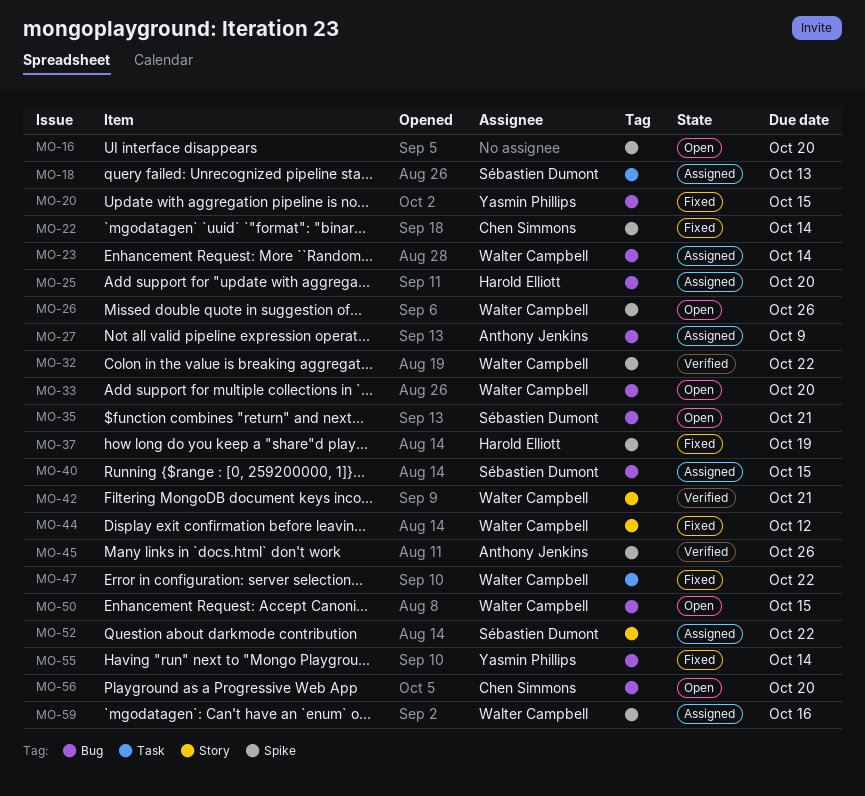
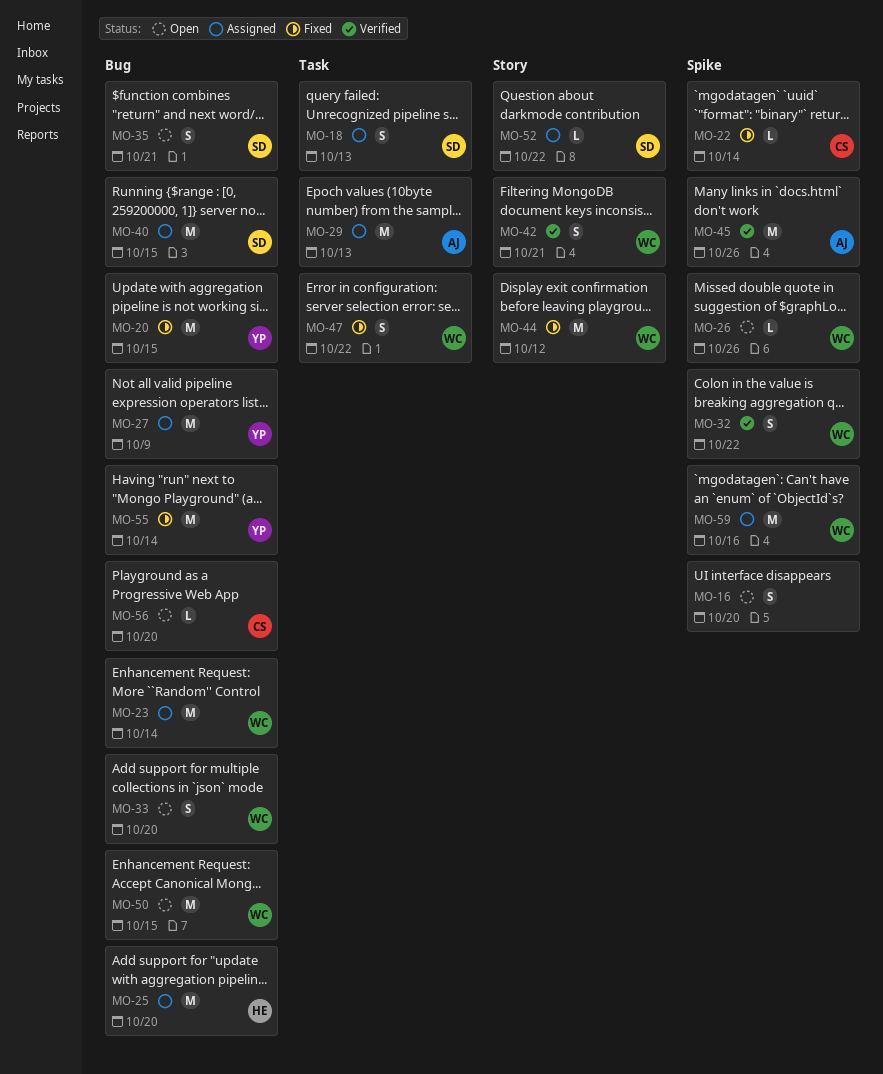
MO-27, owner: Anthony Jenkins -> Yasmin Phillips
MO-29: none -> present
MO-37: present -> none

